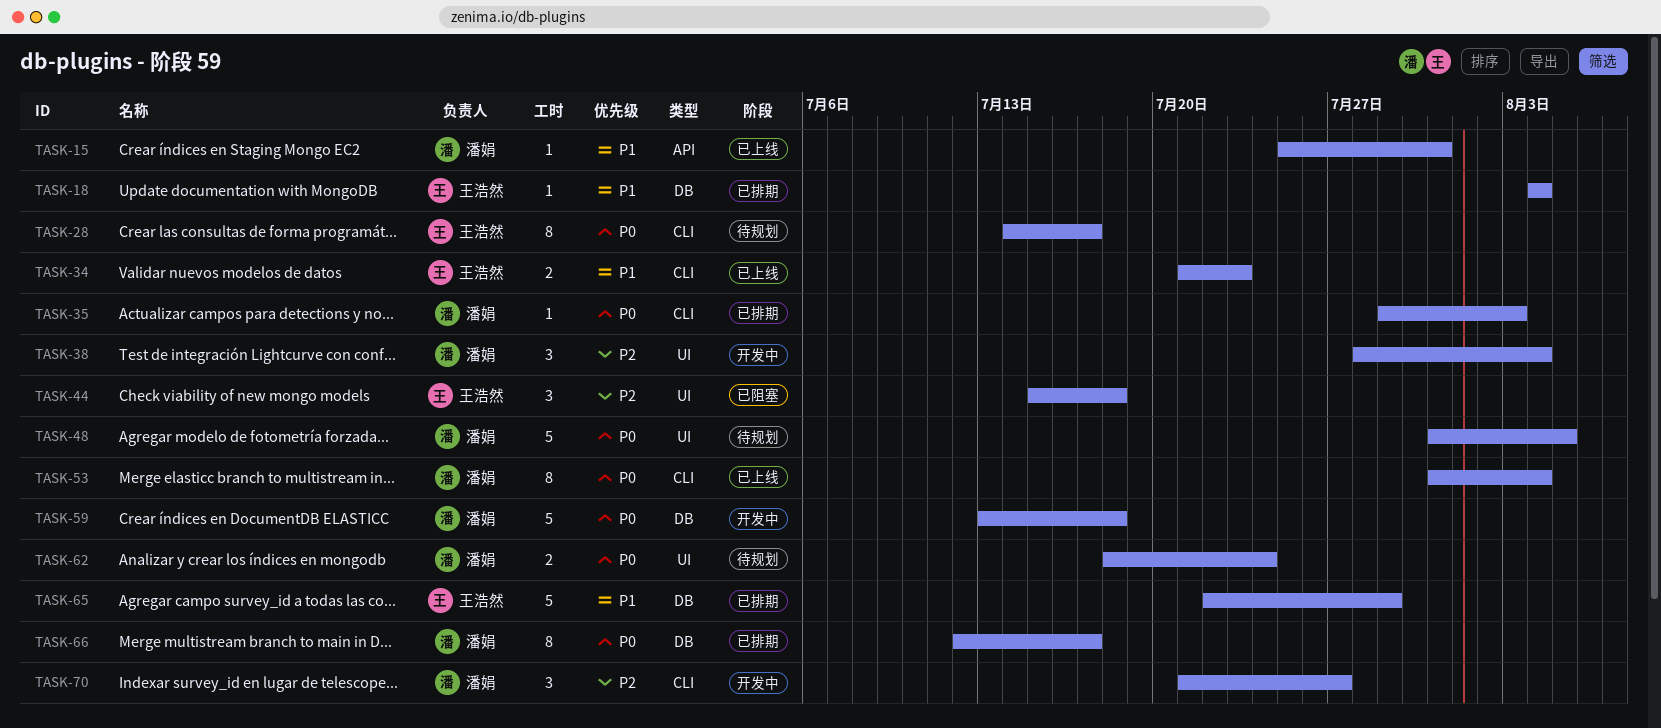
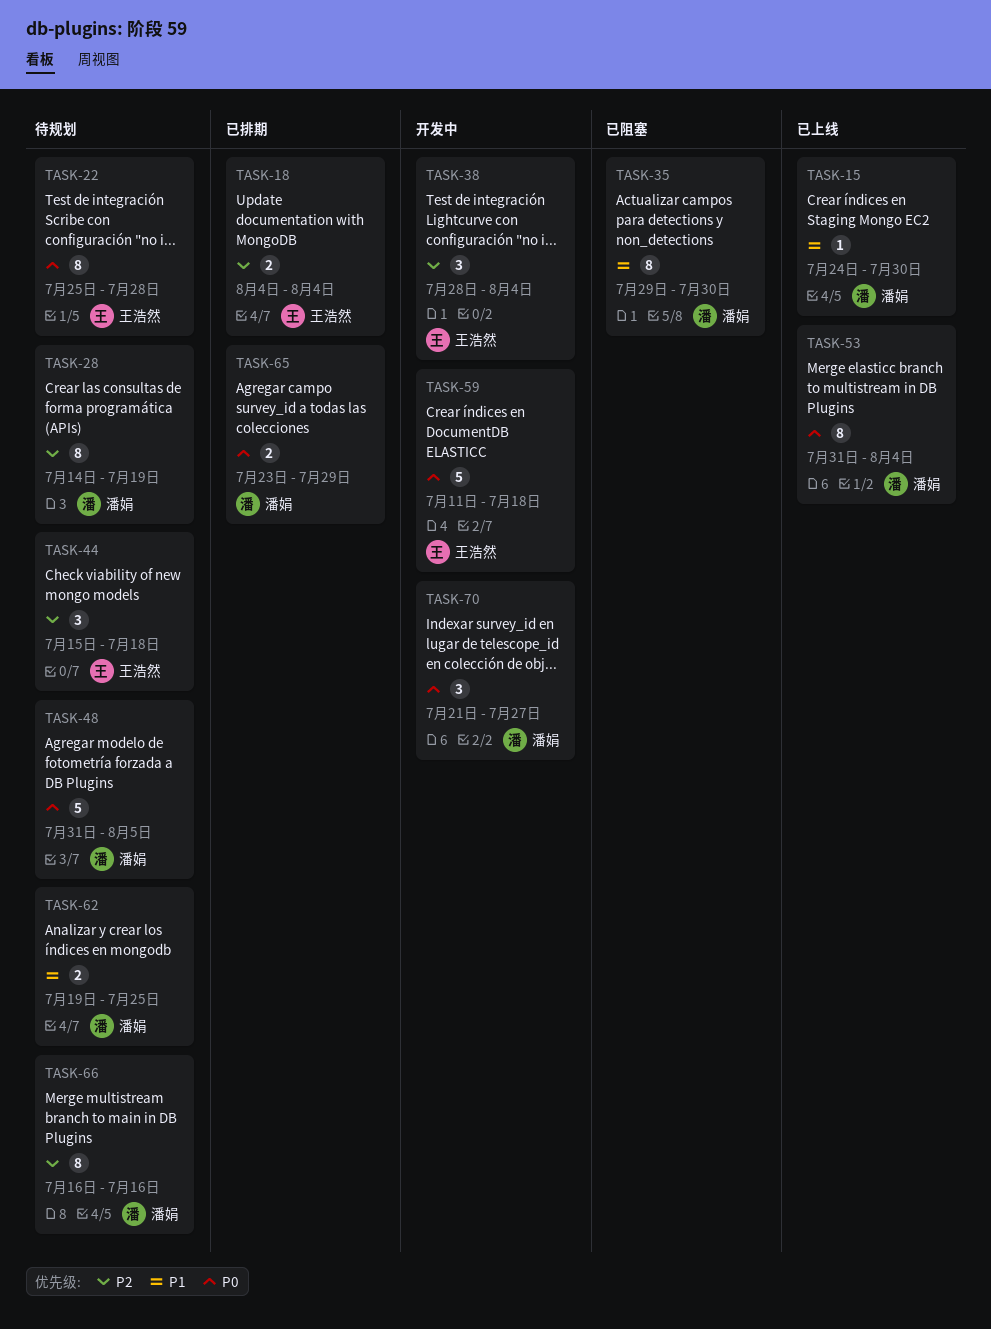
TASK-15, start: Jul 25 -> Jul 24
TASK-15, due: Jul 31 -> Jul 30
TASK-18, priority: P1 -> P2
TASK-18, estimate: 1 -> 2
TASK-22: none -> present
TASK-28, owner: 王浩然 -> 潘娟
TASK-28, priority: P0 -> P2
TASK-28, due: Jul 17 -> Jul 19
TASK-34: present -> none
TASK-35, status: 已排期 -> 已阻塞
TASK-35, priority: P0 -> P1
TASK-35, estimate: 1 -> 8
TASK-35, due: Aug 3 -> Jul 30
TASK-38, owner: 潘娟 -> 王浩然
TASK-44, status: 已阻塞 -> 待规划
TASK-59, owner: 潘娟 -> 王浩然
TASK-59, start: Jul 13 -> Jul 11
TASK-62, priority: P0 -> P1
TASK-62, start: Jul 18 -> Jul 19
TASK-62, due: Jul 24 -> Jul 25
TASK-65, owner: 王浩然 -> 潘娟
TASK-65, priority: P1 -> P0
TASK-65, estimate: 5 -> 2
TASK-65, start: Jul 22 -> Jul 23
TASK-66, status: 已排期 -> 待规划
TASK-66, priority: P0 -> P2
TASK-66, start: Jul 12 -> Jul 16
TASK-66, due: Jul 17 -> Jul 16
TASK-70, priority: P2 -> P0

